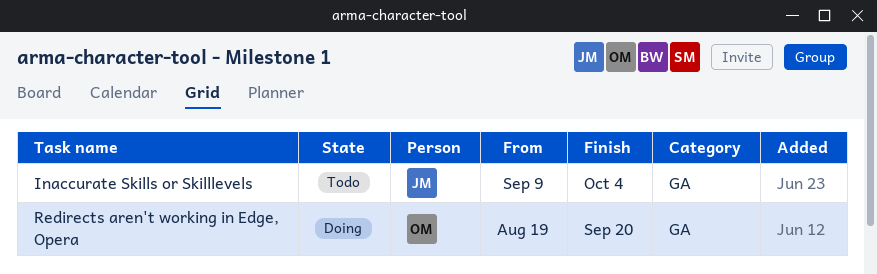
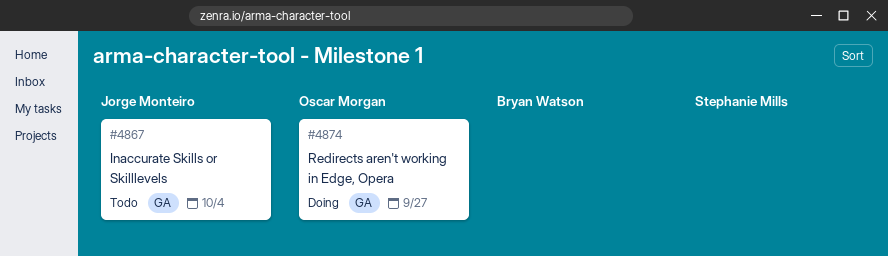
Redirects aren't working in Edge, Opera, due: Sep 20 -> Sep 27

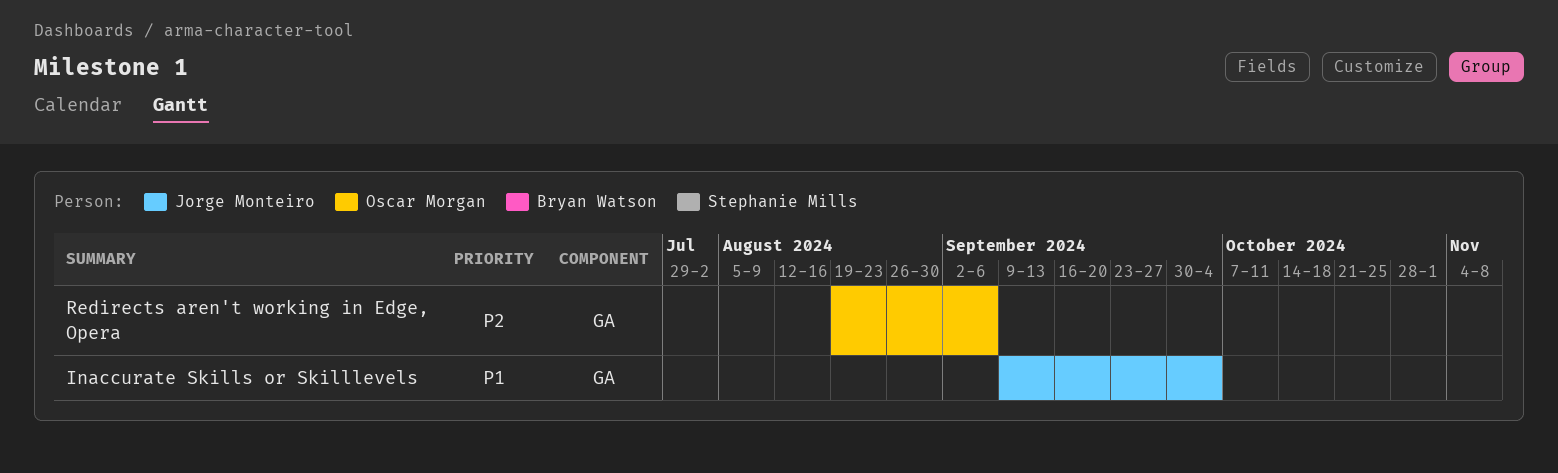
Redirects aren't working in Edge, Opera, due: Sep 27 -> Sep 6

